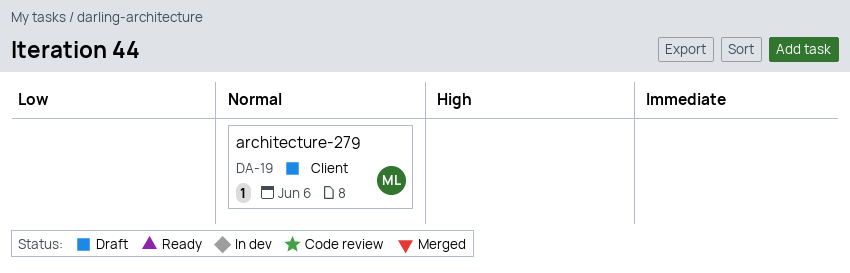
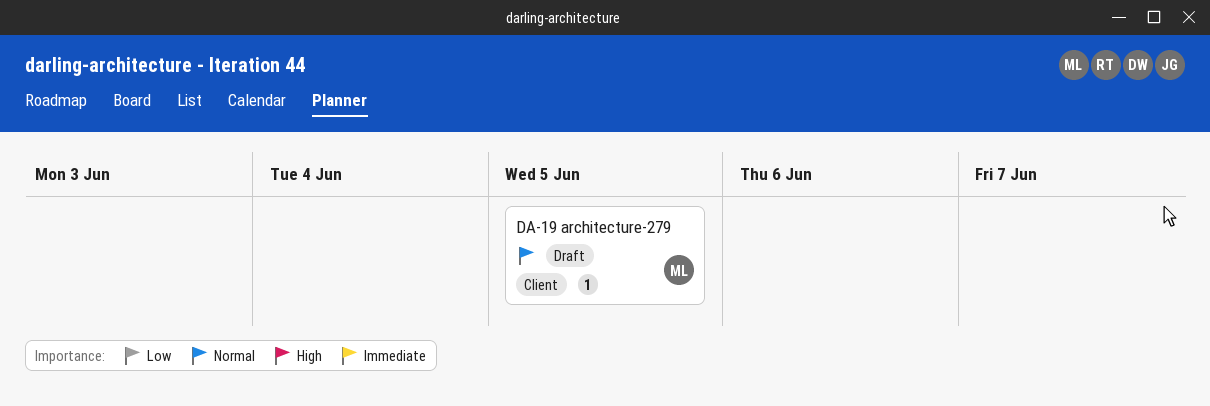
DA-19, due: Jun 6 -> Jun 5

